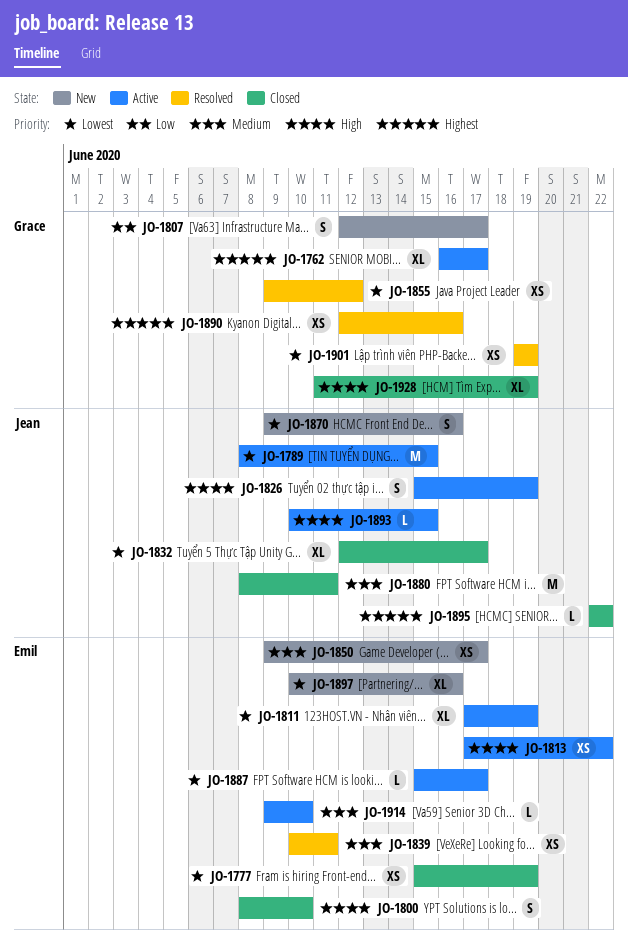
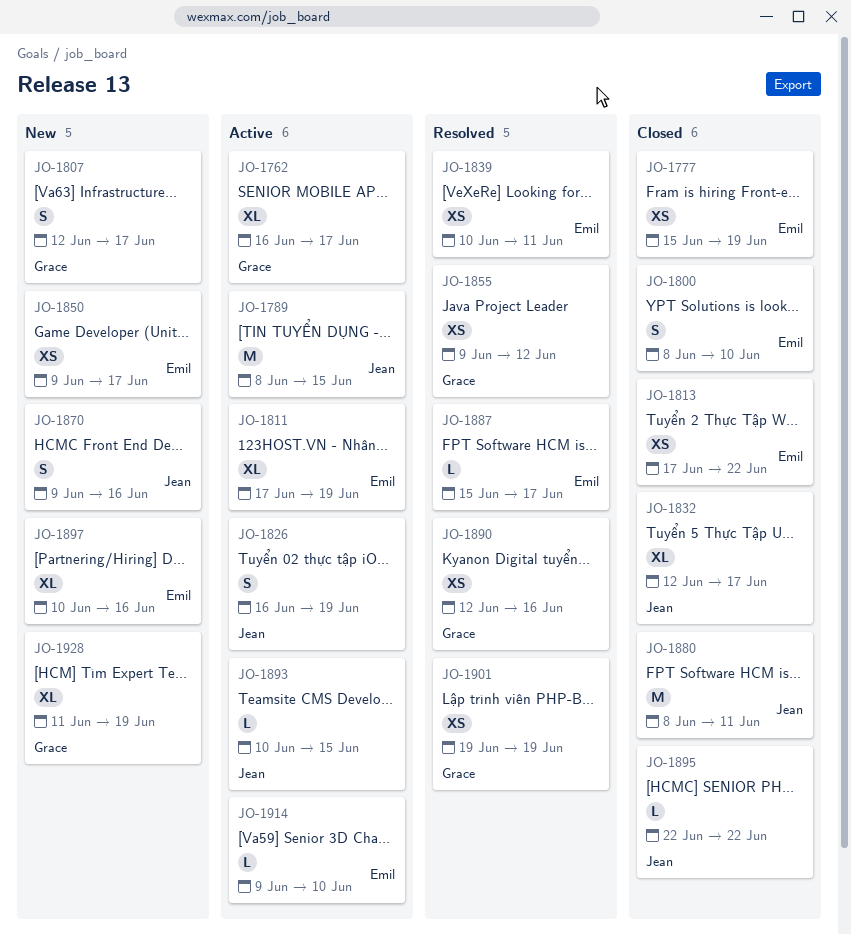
JO-1813, status: Active -> Closed
JO-1826, start: Jun 15 -> Jun 16
JO-1887, status: Active -> Resolved
JO-1928, status: Closed -> New

